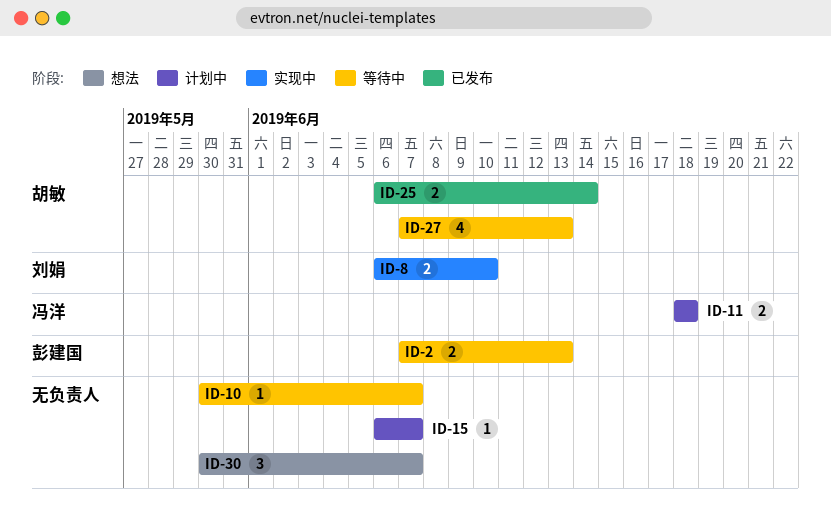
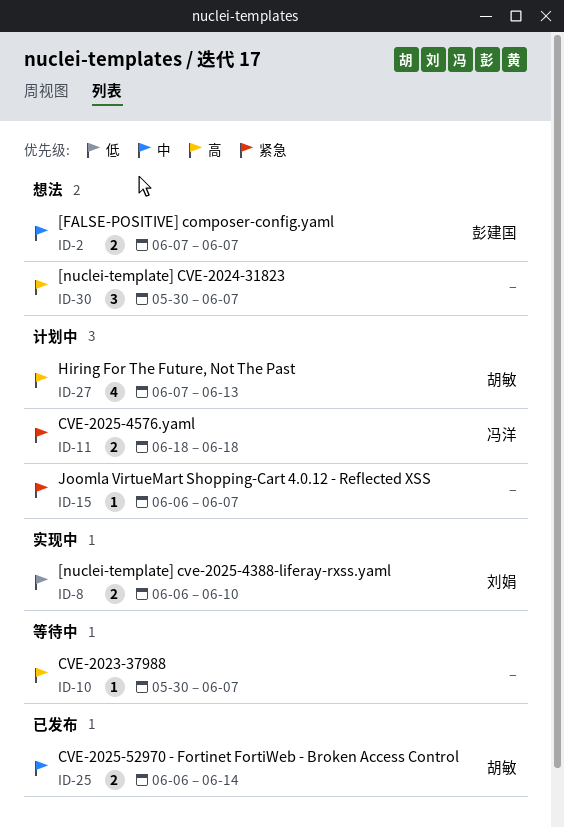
ID-2, status: 等待中 -> 想法
ID-2, due: Jun 13 -> Jun 7
ID-27, status: 等待中 -> 计划中

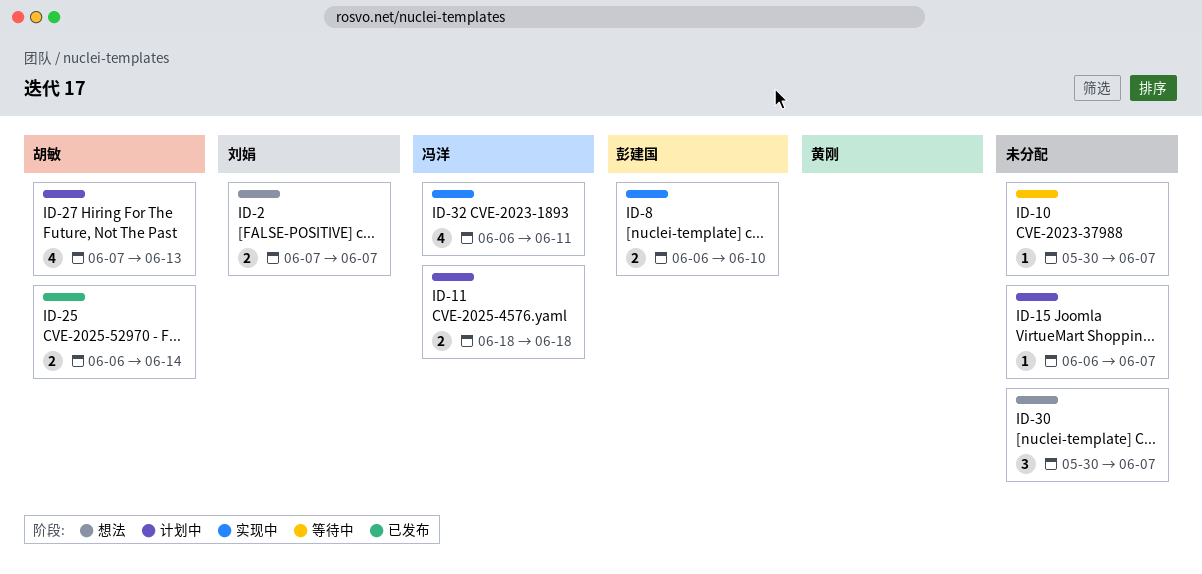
ID-2, owner: 彭建国 -> 刘娟
ID-8, owner: 刘娟 -> 彭建国
ID-32: none -> present

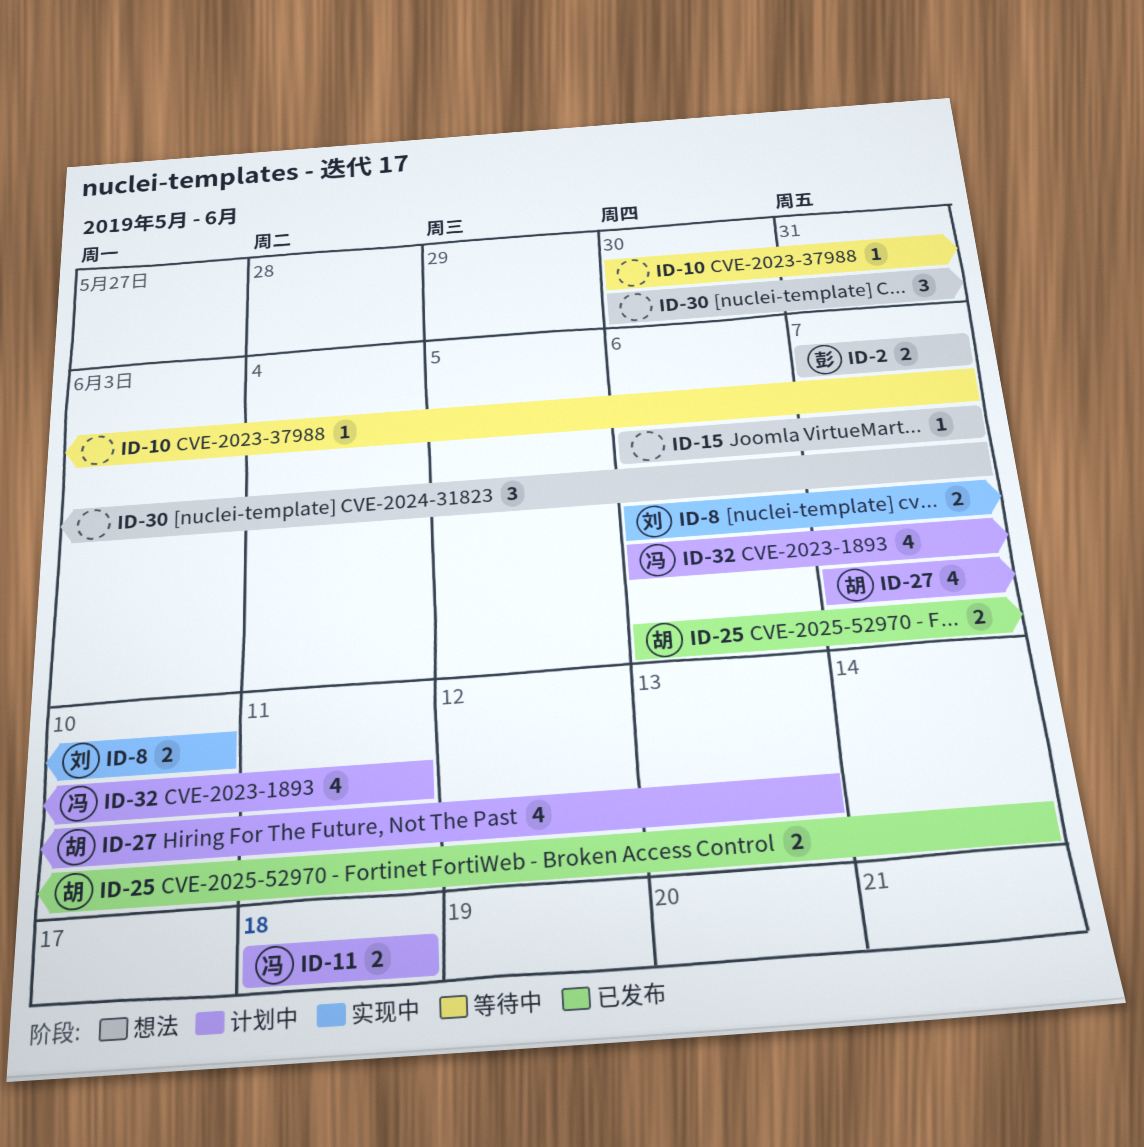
ID-2, owner: 刘娟 -> 彭建国
ID-8, owner: 彭建国 -> 刘娟
ID-15, status: 计划中 -> 想法
ID-32, status: 实现中 -> 计划中

